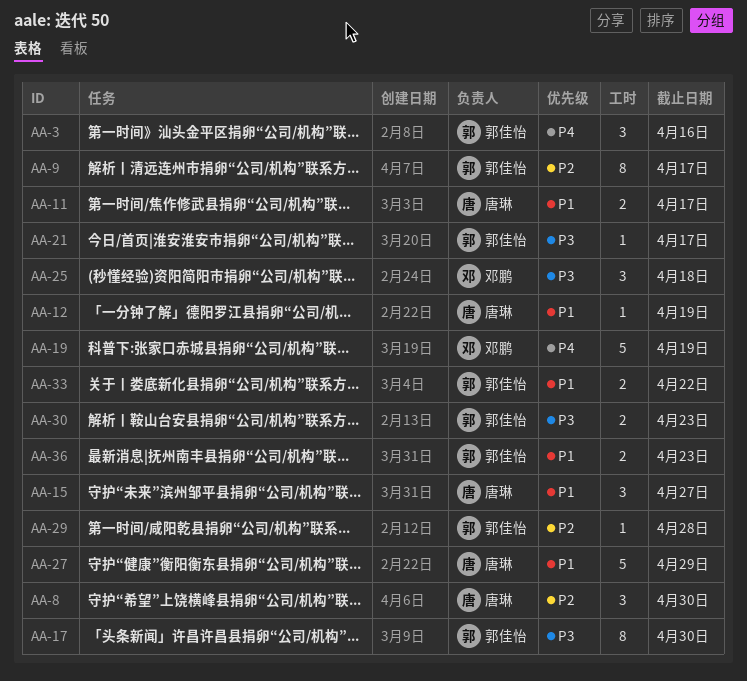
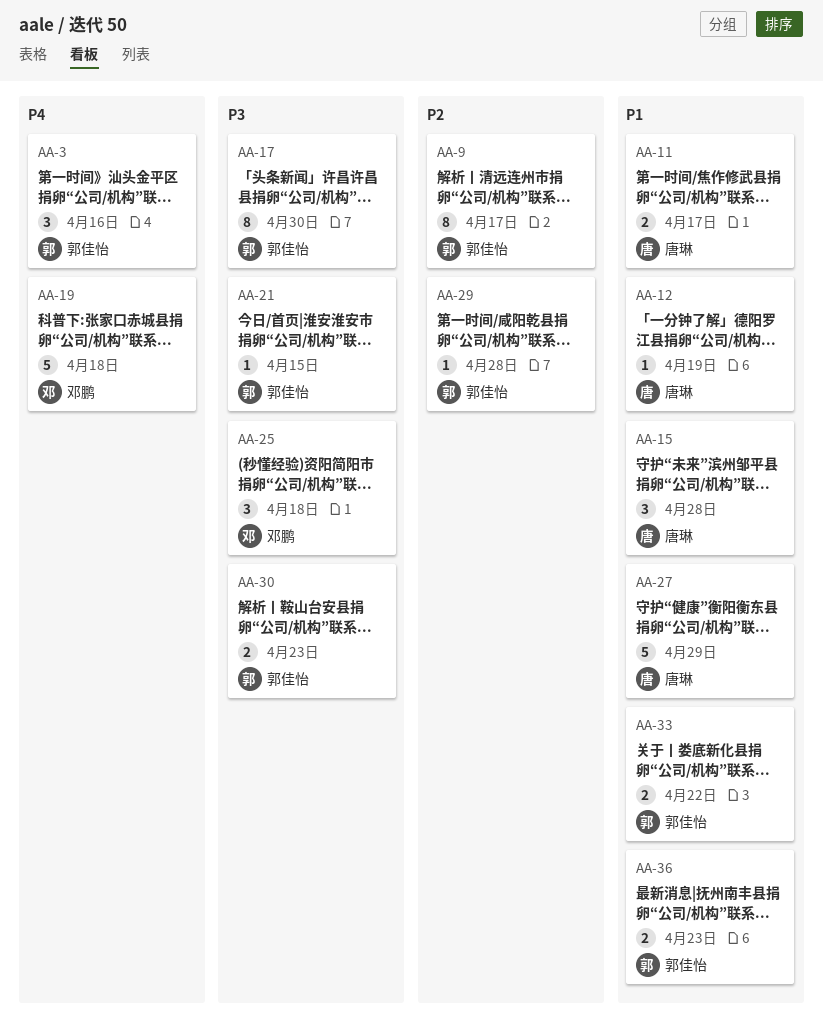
AA-8: present -> none
AA-15, due: Apr 27 -> Apr 28
AA-19, due: Apr 19 -> Apr 18
AA-21, due: Apr 17 -> Apr 15

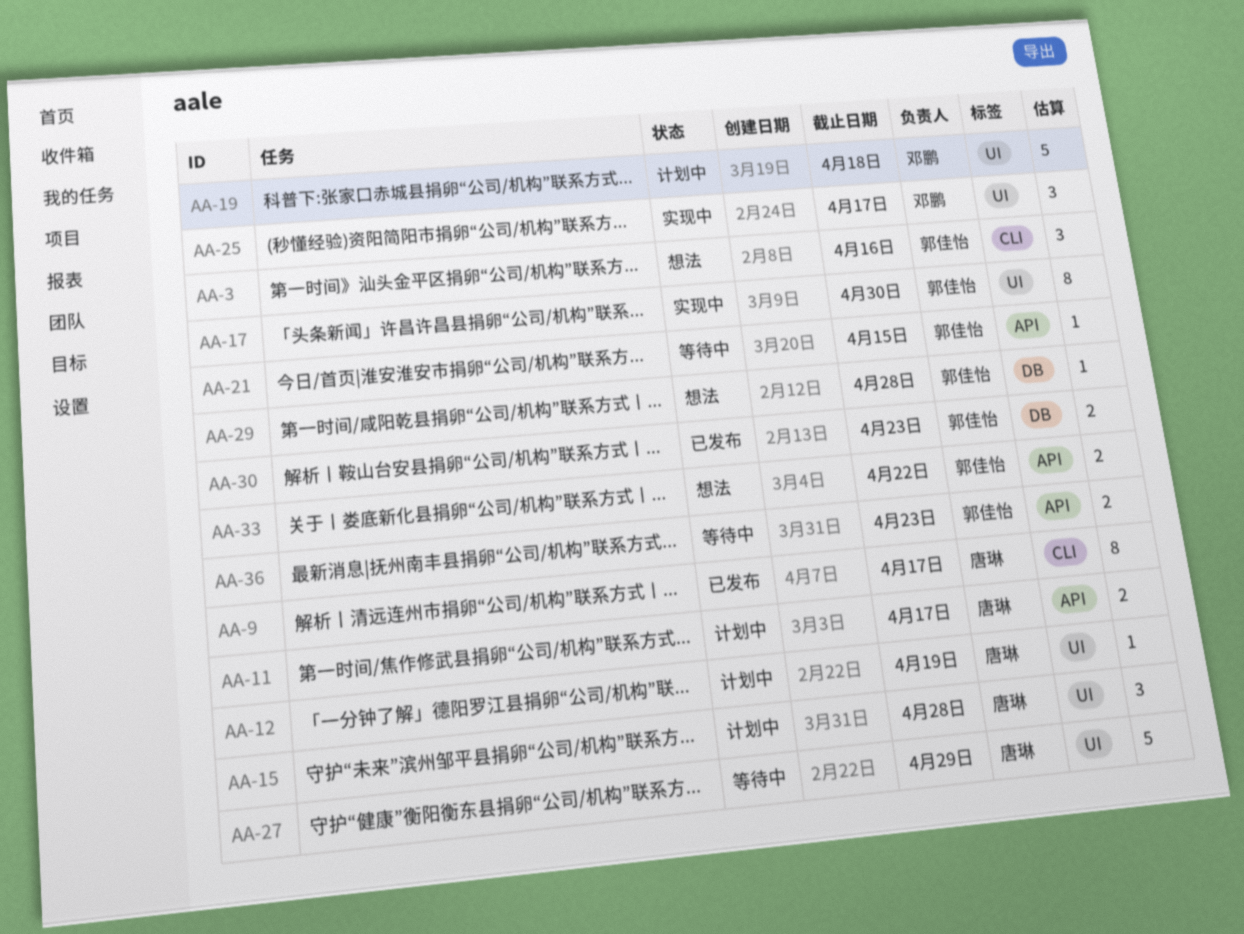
AA-9, owner: 郭佳怡 -> 唐琳
AA-25, due: Apr 18 -> Apr 17

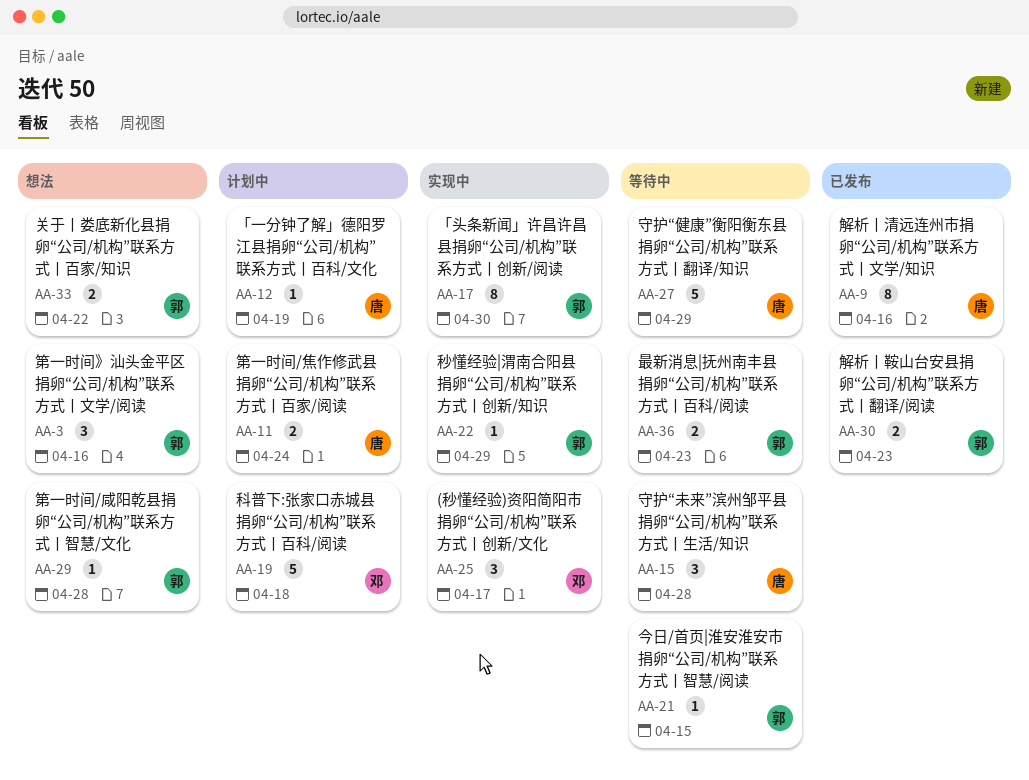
AA-9, due: Apr 17 -> Apr 16
AA-11, due: Apr 17 -> Apr 24
AA-15, status: 计划中 -> 等待中
AA-22: none -> present

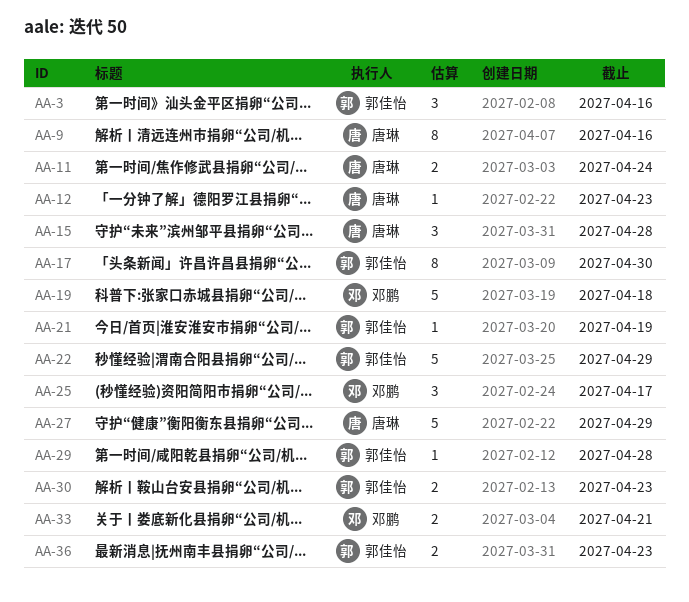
AA-12, due: Apr 19 -> Apr 23
AA-21, due: Apr 15 -> Apr 19
AA-22, estimate: 1 -> 5
AA-33, owner: 郭佳怡 -> 邓鹏
AA-33, due: Apr 22 -> Apr 21

